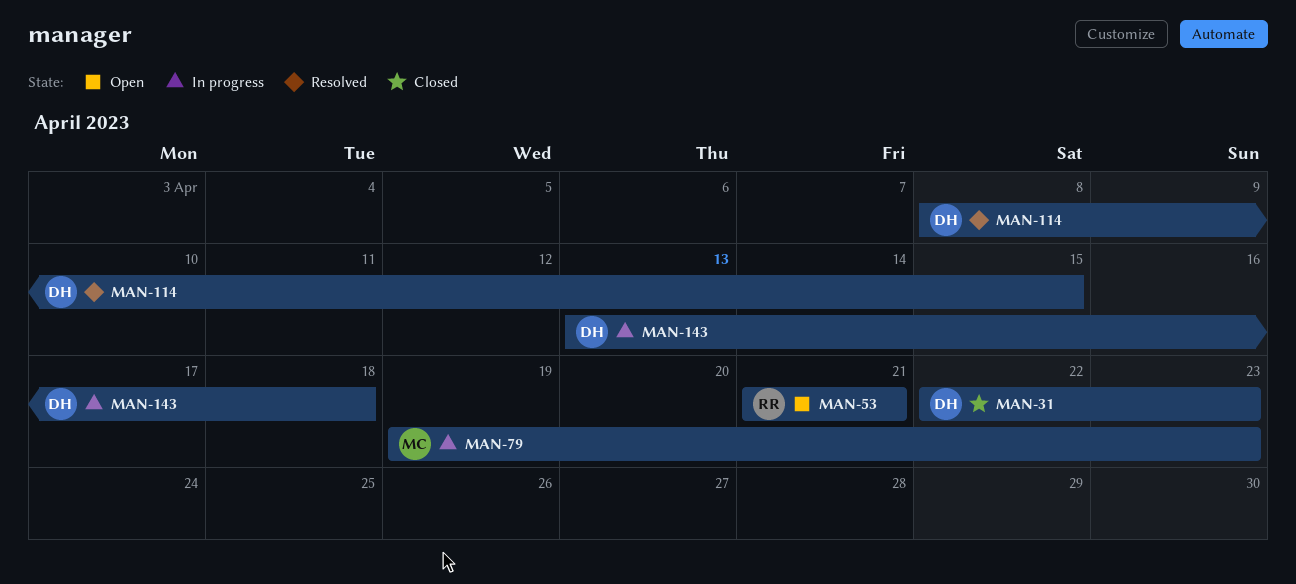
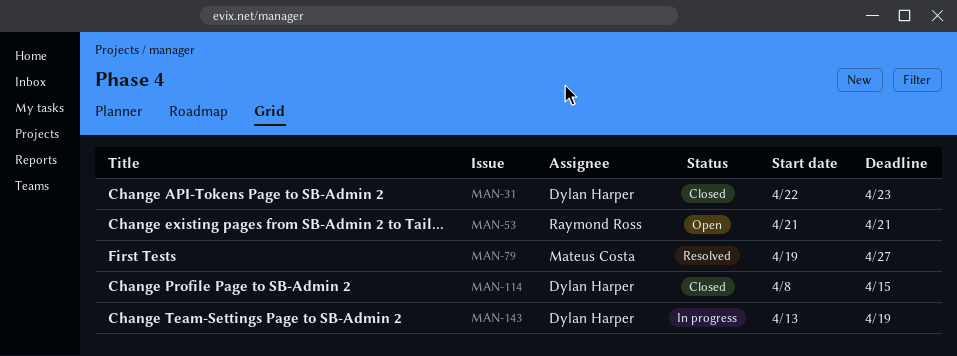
MAN-79, status: In progress -> Resolved
MAN-79, due: Apr 23 -> Apr 27
MAN-114, status: Resolved -> Closed
MAN-143, due: Apr 18 -> Apr 19

